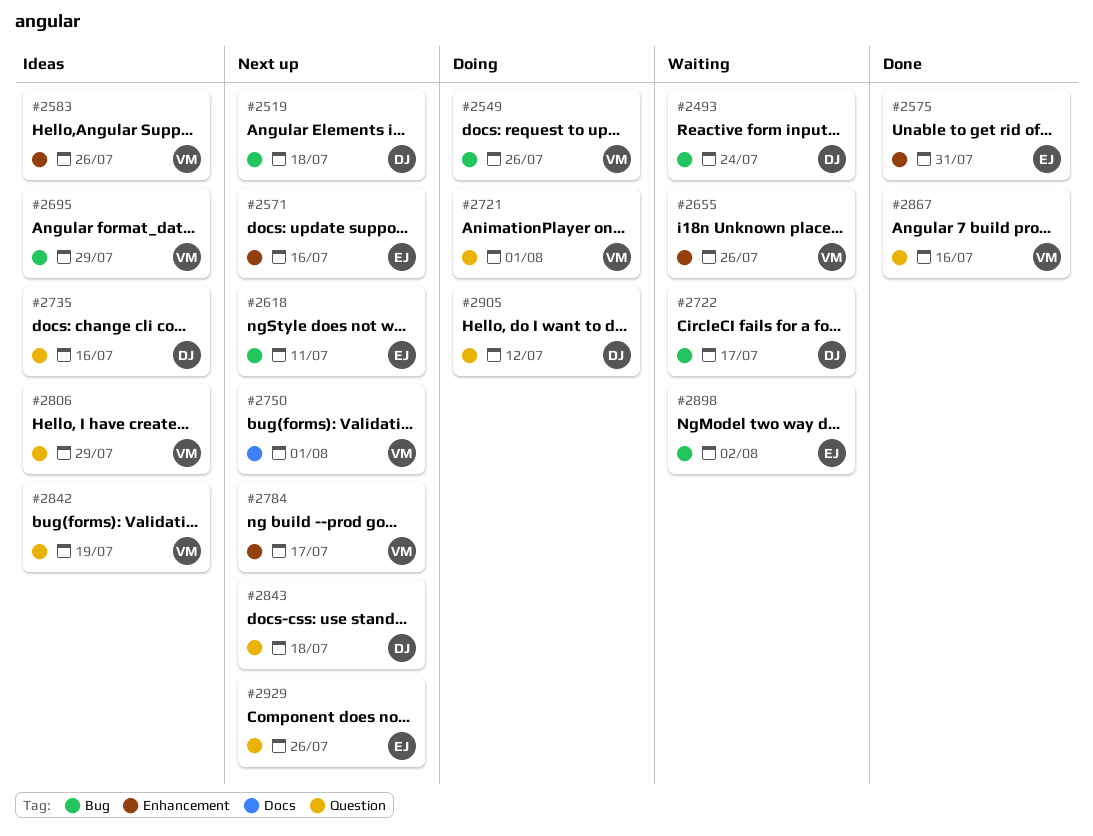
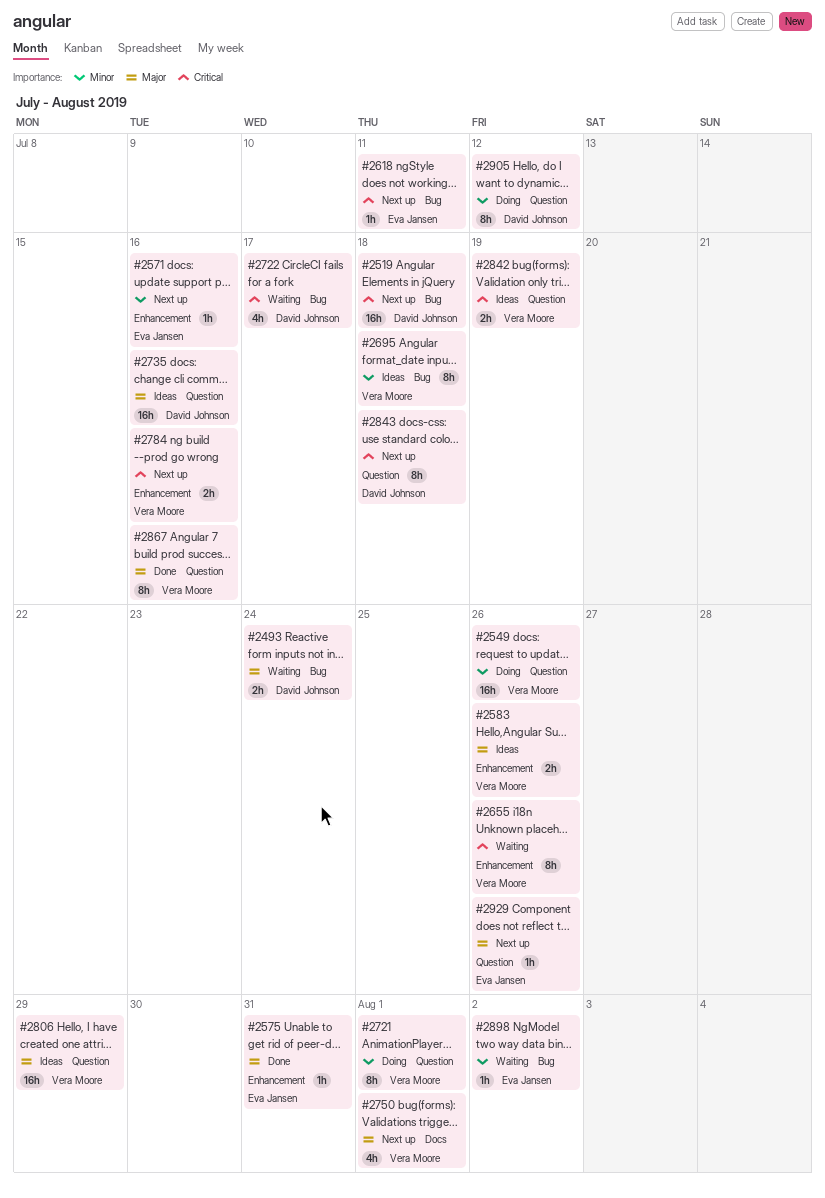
#2549, label: Bug -> Question
#2695, due: Jul 29 -> Jul 18
#2784, due: Jul 17 -> Jul 16

